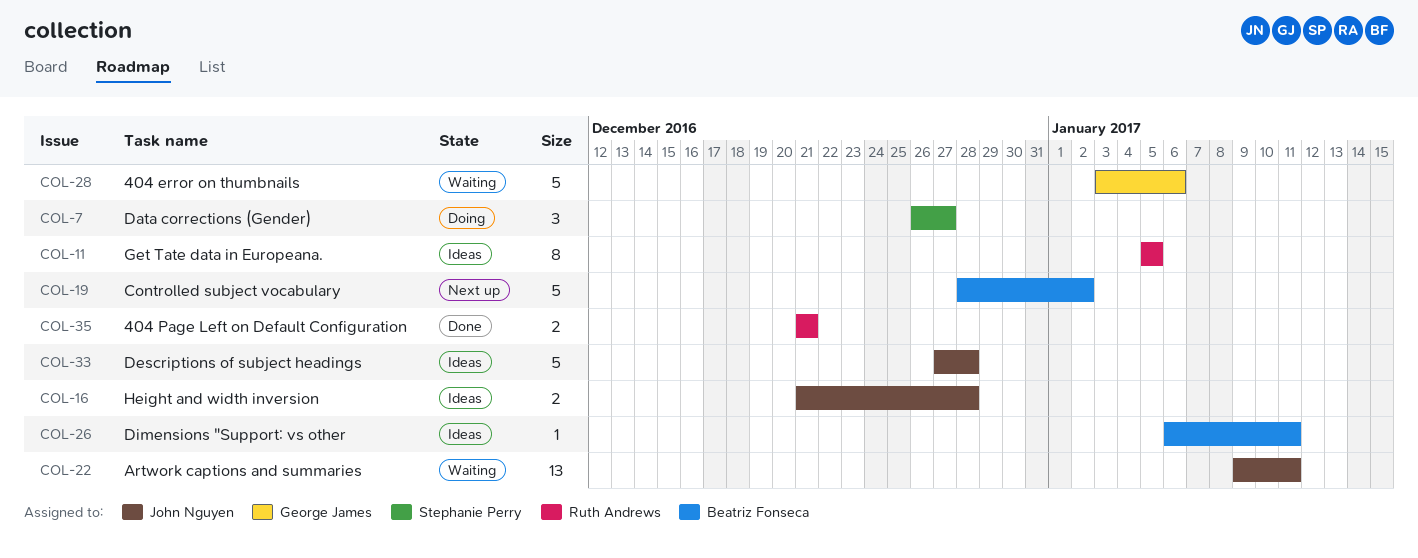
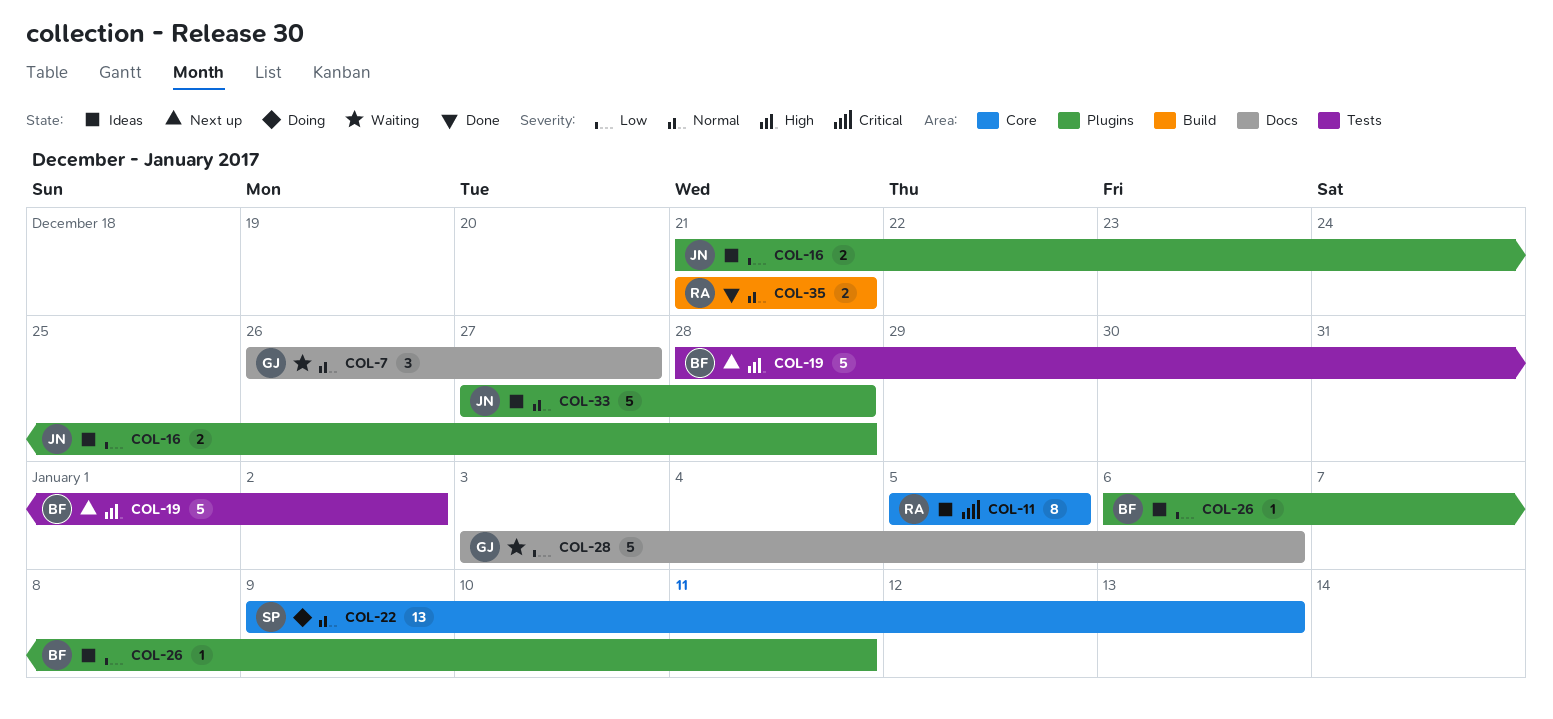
COL-7, status: Doing -> Waiting
COL-7, owner: Stephanie Perry -> George James
COL-22, status: Waiting -> Doing
COL-22, owner: John Nguyen -> Stephanie Perry
COL-22, due: Jan 11 -> Jan 13

